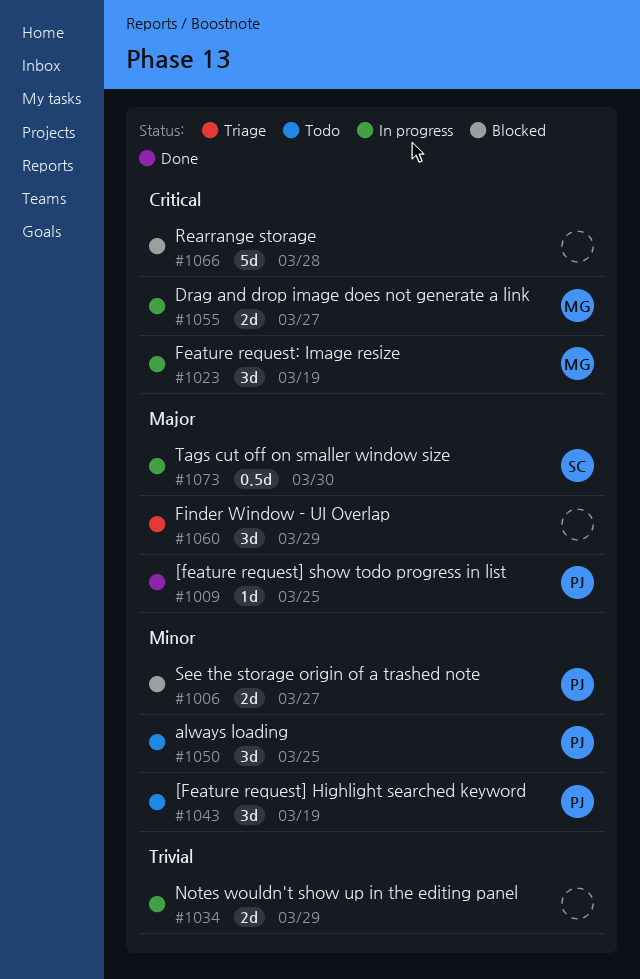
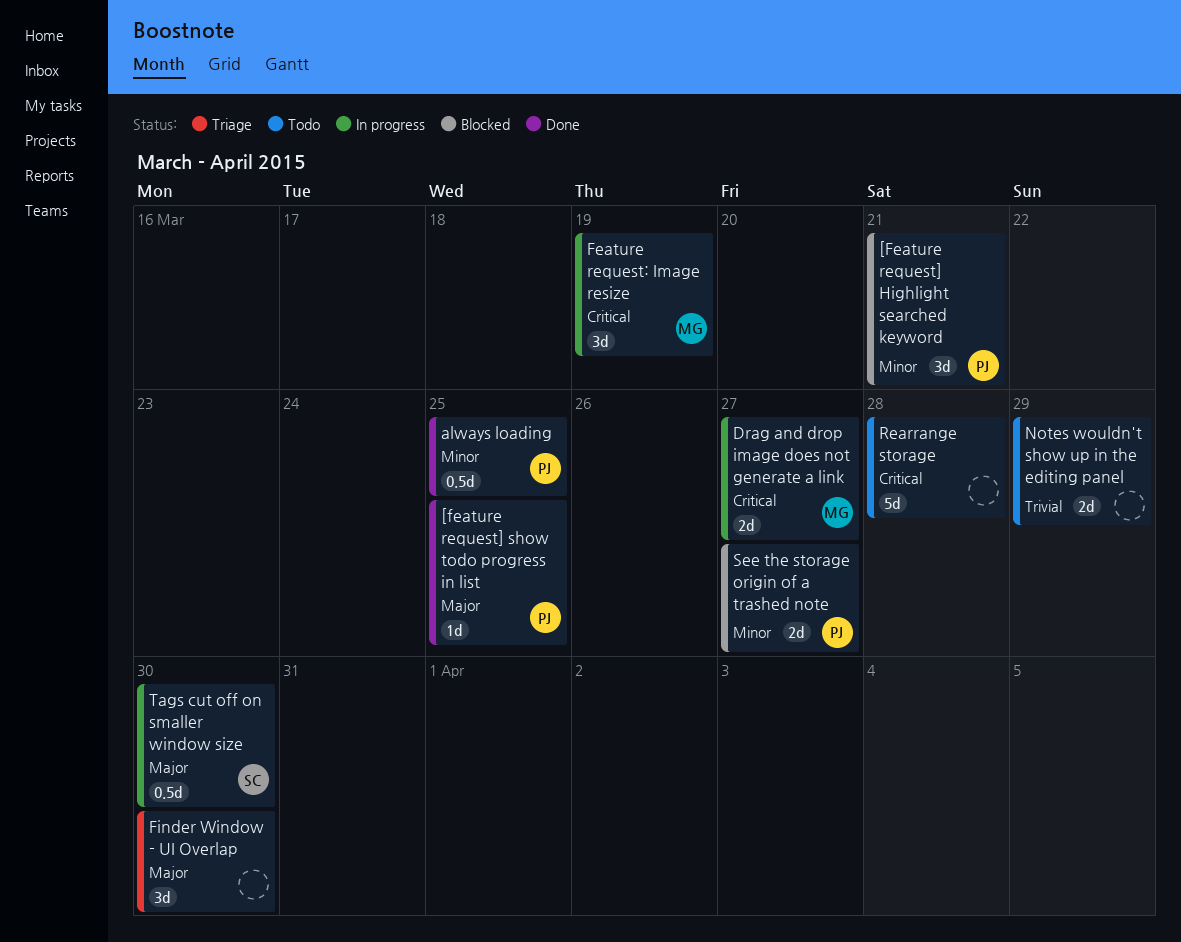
[Feature request] Highlight searched keyword, status: Todo -> Blocked
[Feature request] Highlight searched keyword, due: Mar 19 -> Mar 21
always loading, status: Todo -> Done
always loading, estimate: 3d -> 0.5d
Finder Window - UI Overlap, due: Mar 29 -> Mar 30
Notes wouldn't show up in the editing panel, status: In progress -> Todo
Rearrange storage, status: Blocked -> Todo

